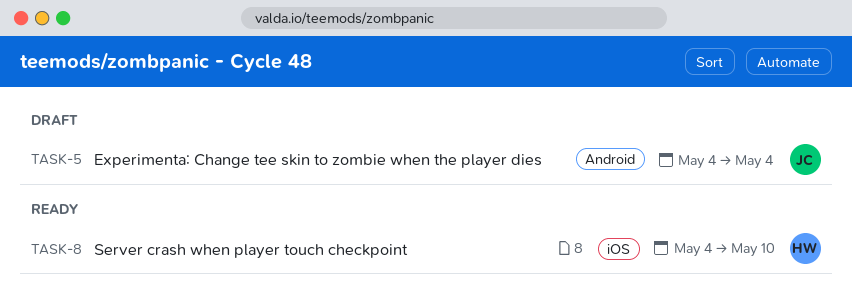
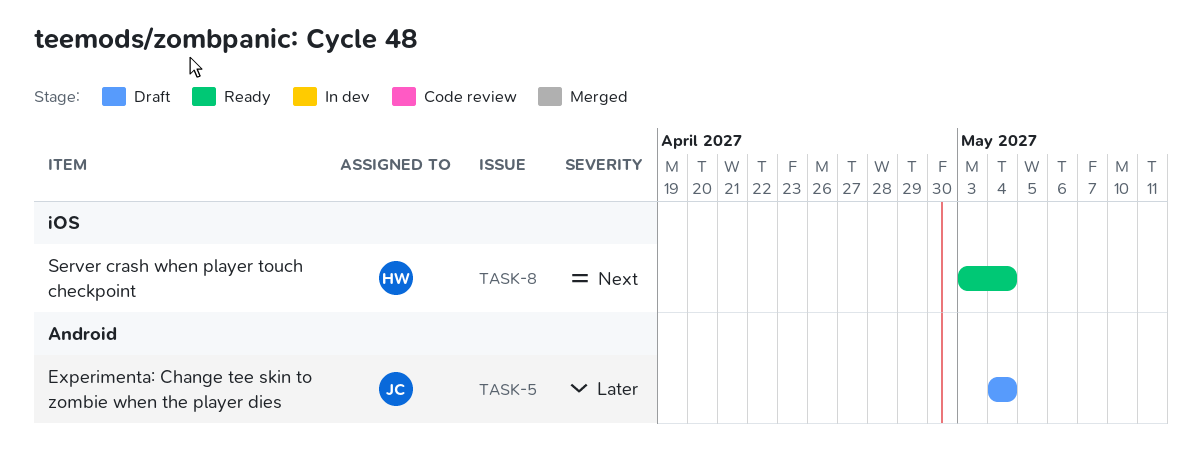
TASK-8, start: May 4 -> May 3
TASK-8, due: May 10 -> May 4

